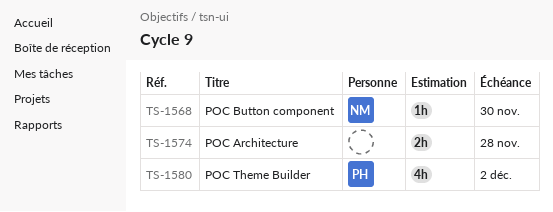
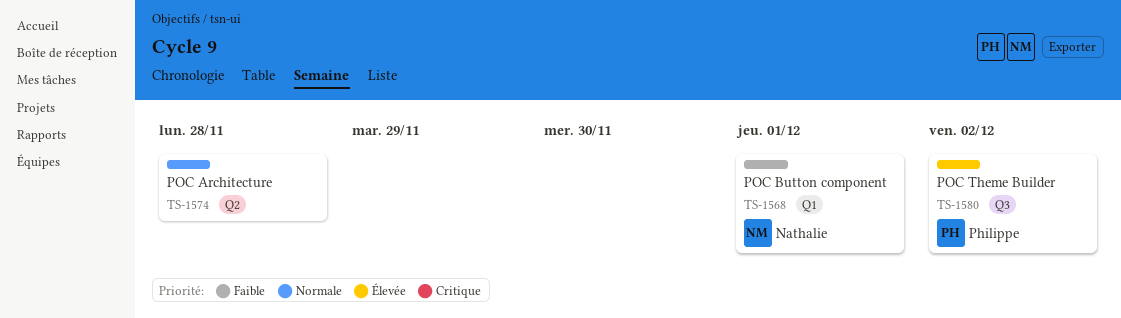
TS-1568, due: Nov 30 -> Dec 1

